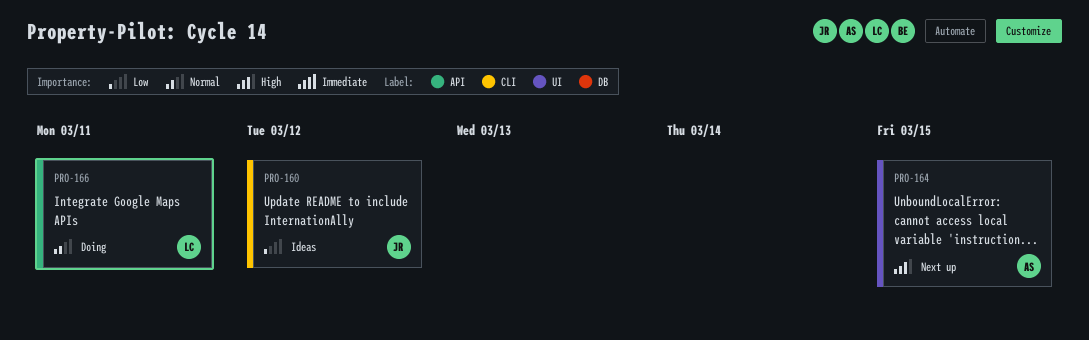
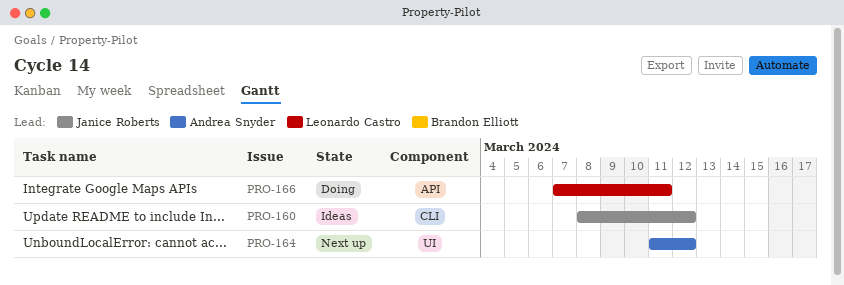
PRO-164, due: Mar 15 -> Mar 12

